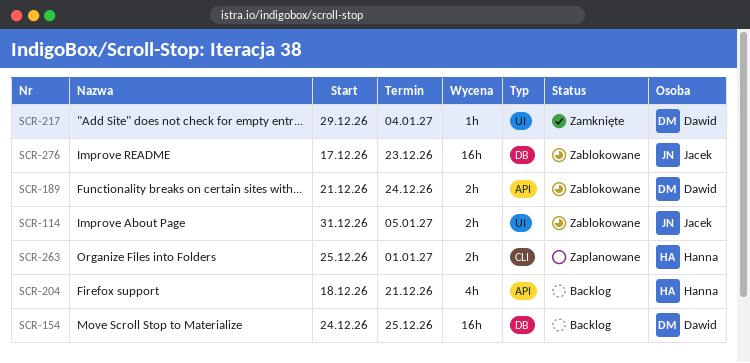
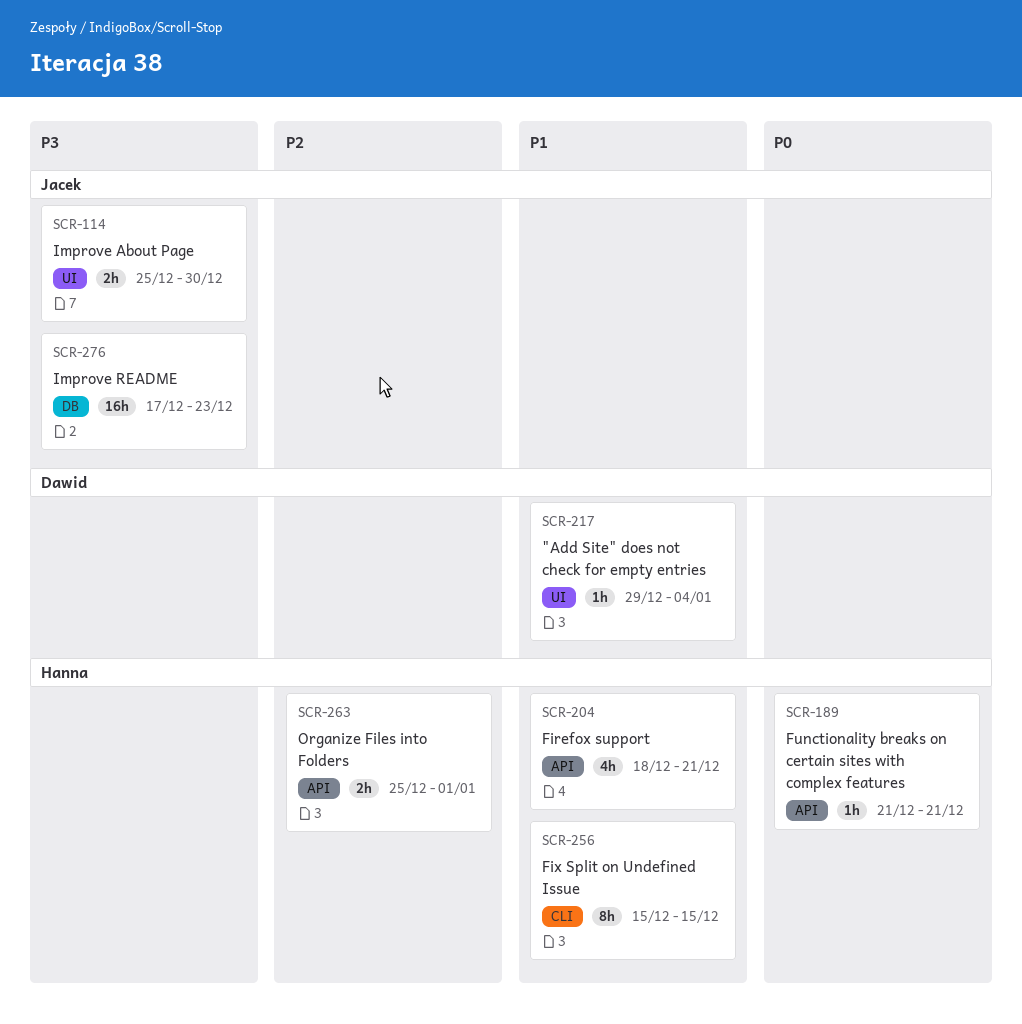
SCR-114, start: Dec 31 -> Dec 25
SCR-114, due: Jan 5 -> Dec 30
SCR-154: present -> none
SCR-189, owner: Dawid -> Hanna
SCR-189, estimate: 2h -> 1h
SCR-189, due: Dec 24 -> Dec 21
SCR-256: none -> present
SCR-263, label: CLI -> API

